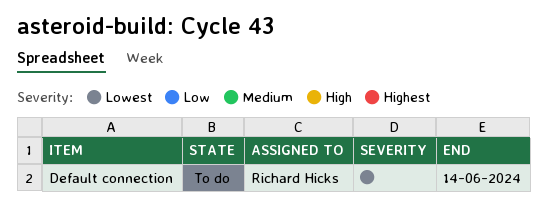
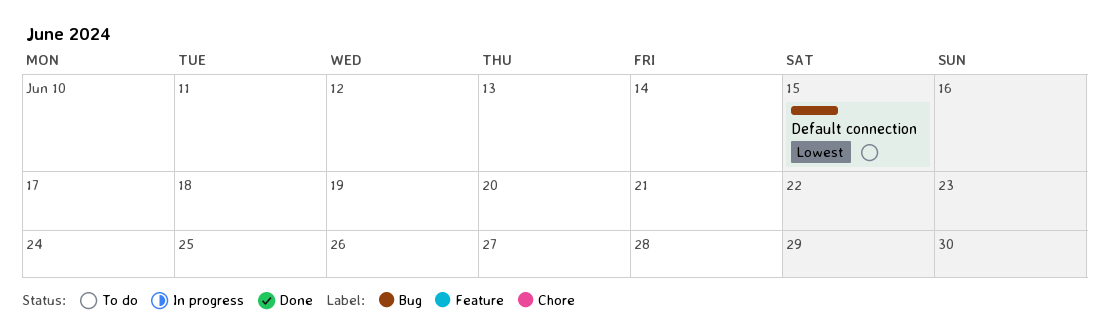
Default connection, due: Jun 14 -> Jun 15

